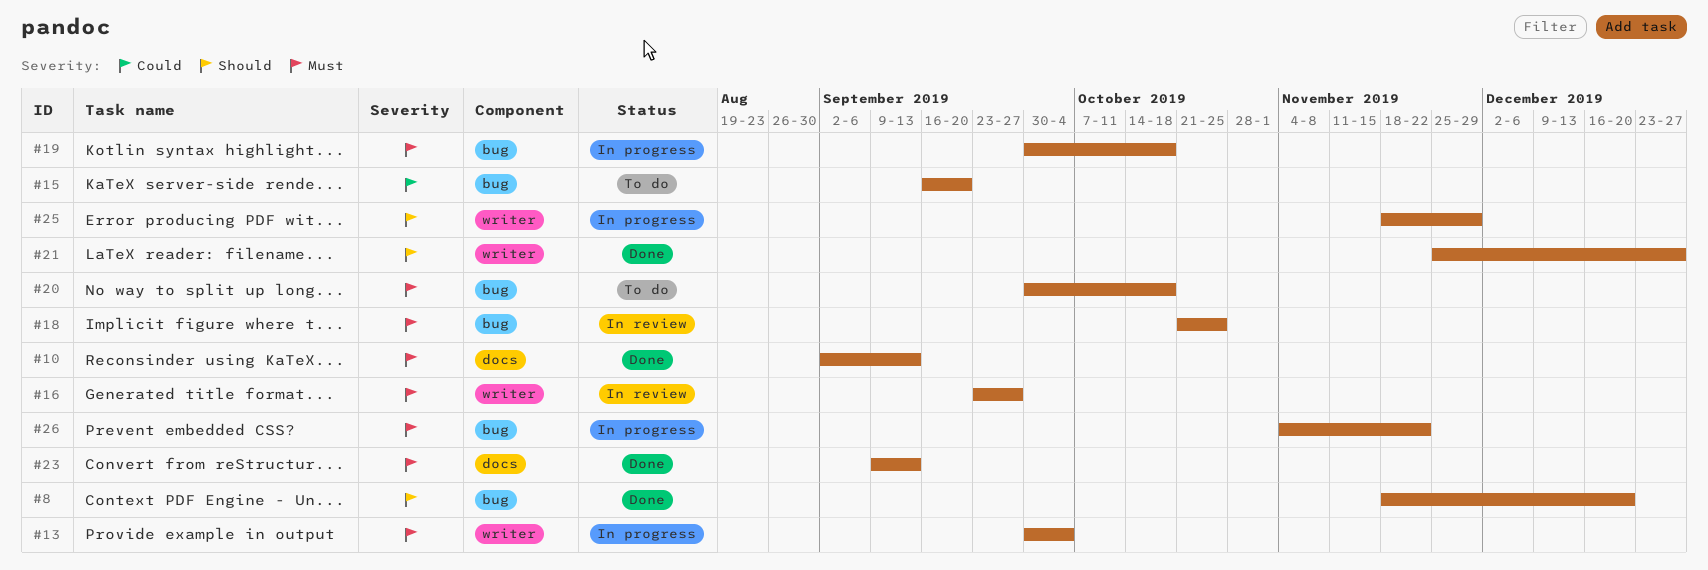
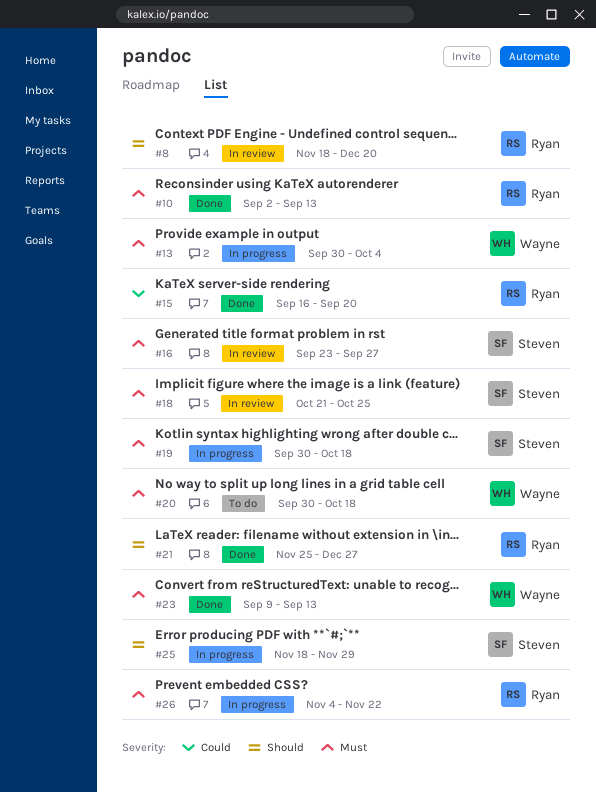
#8, status: Done -> In review
#15, status: To do -> Done

